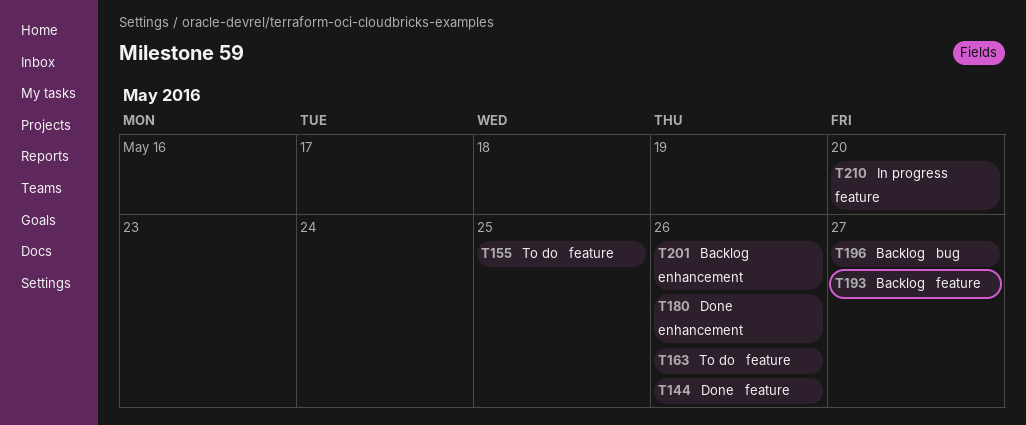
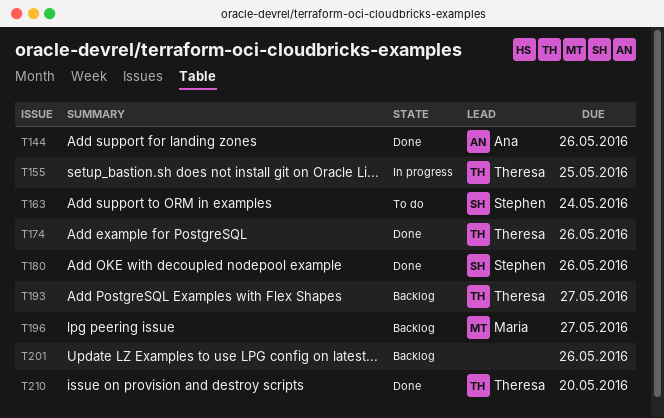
T155, status: To do -> In progress
T163, due: May 26 -> May 24
T174: none -> present
T210, status: In progress -> Done

